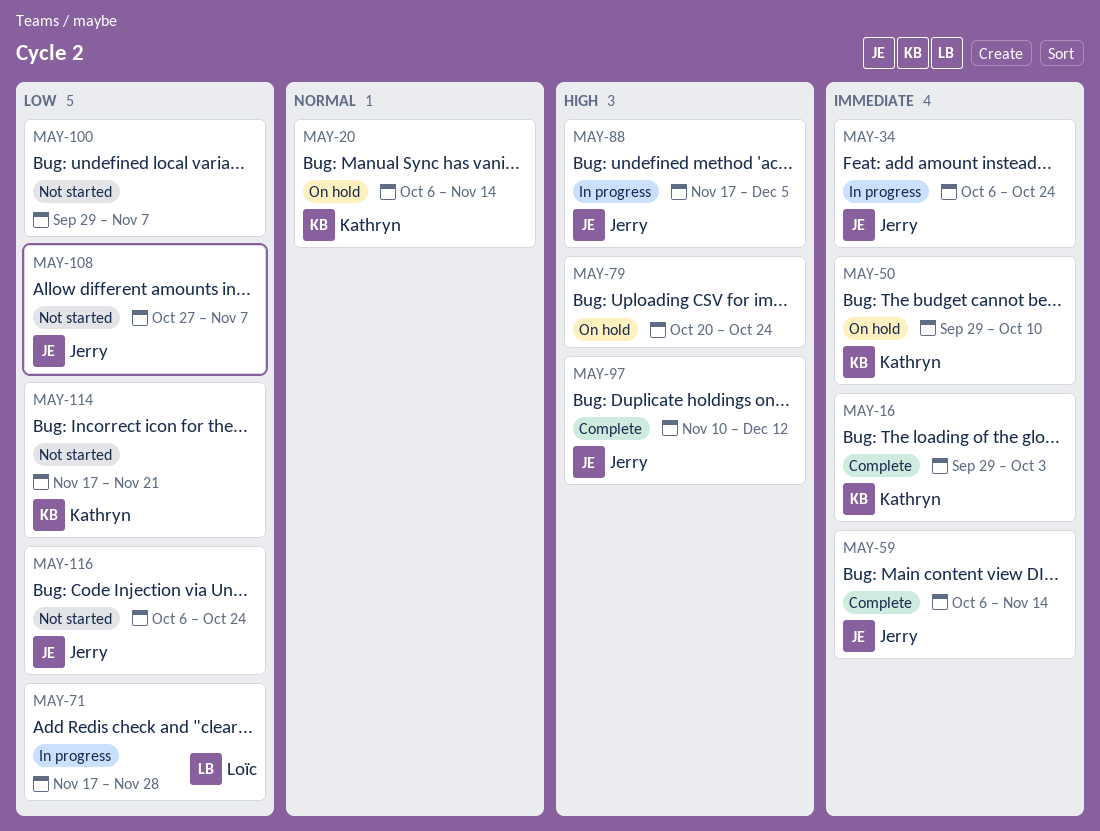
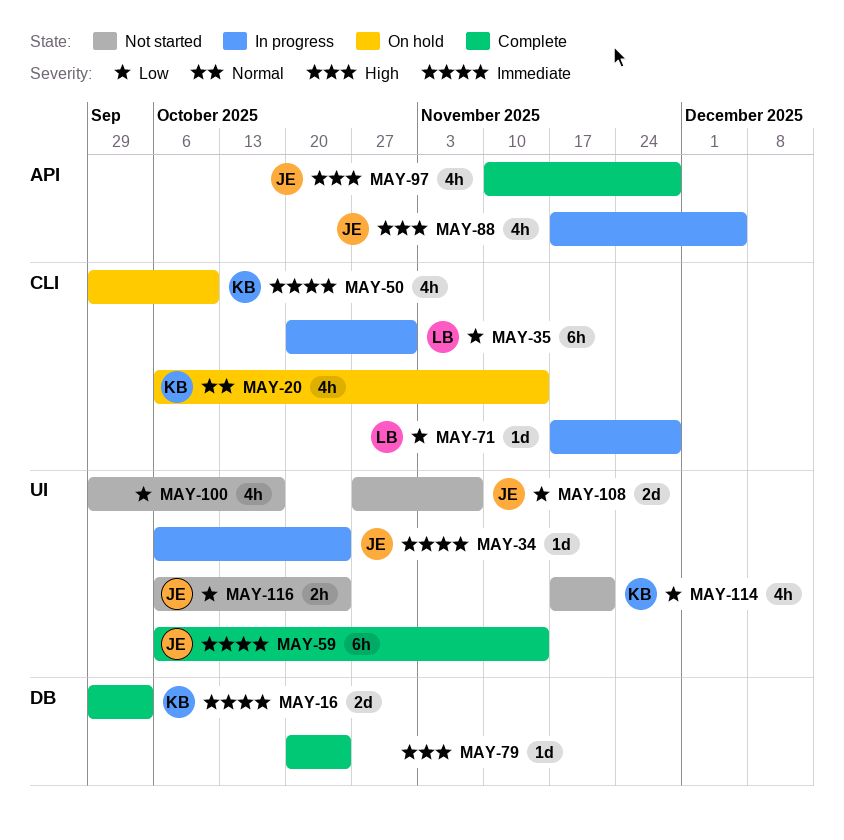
MAY-35: none -> present
MAY-79, status: On hold -> Complete
MAY-97, due: Dec 12 -> Nov 28
MAY-100, due: Nov 7 -> Oct 17

